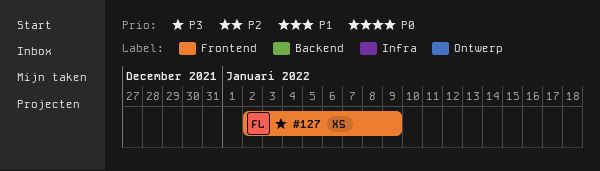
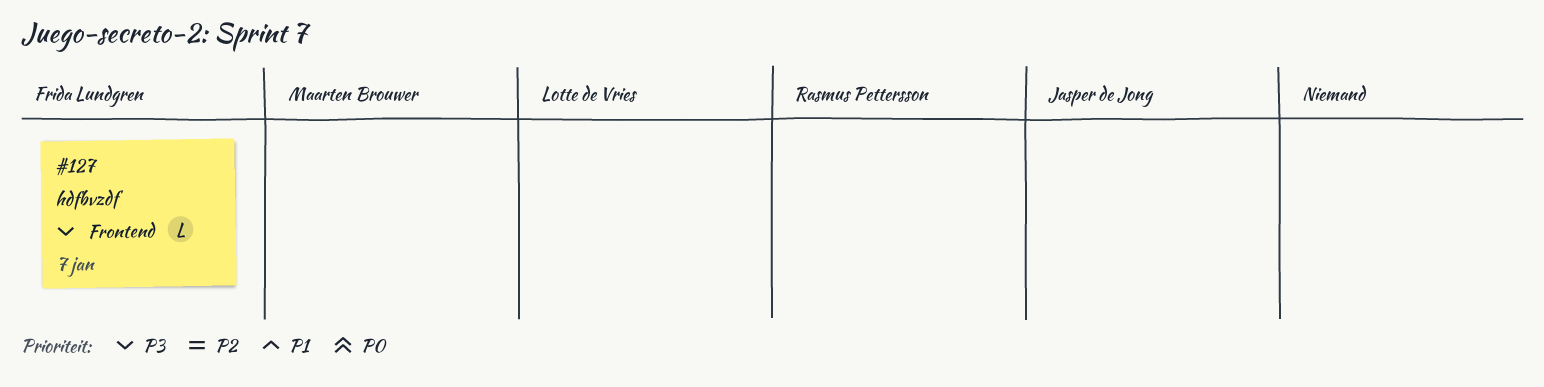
#127, estimate: XS -> L
#127, due: Jan 9 -> Jan 7

